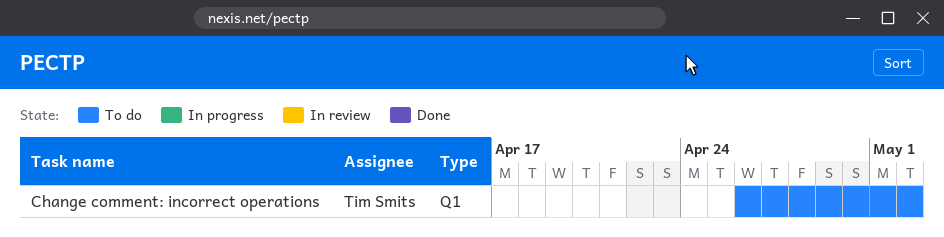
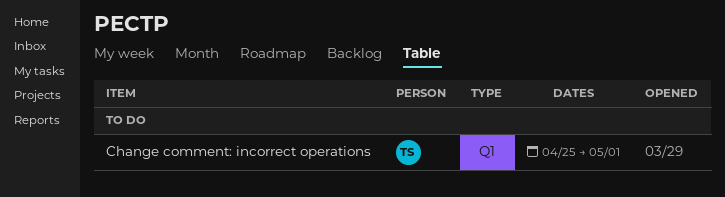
Change comment: incorrect operations, start: Apr 26 -> Apr 25
Change comment: incorrect operations, due: May 2 -> May 1

